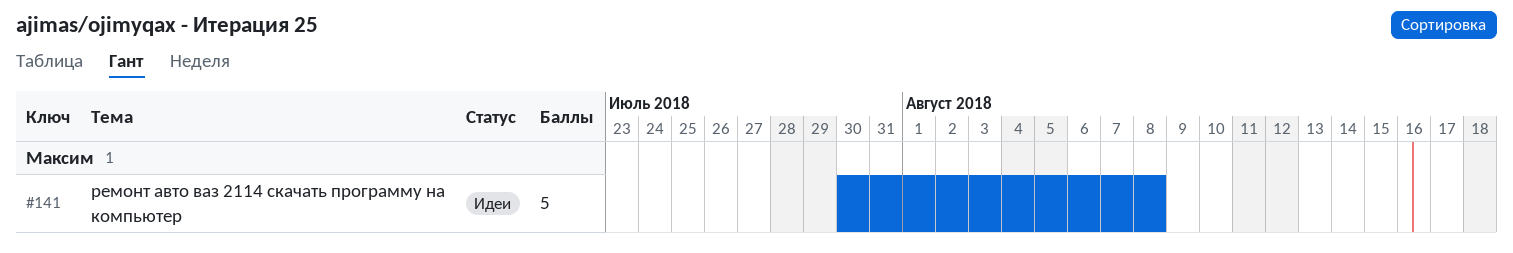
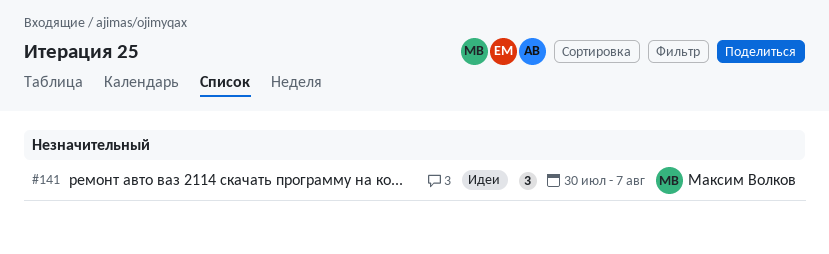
#141, estimate: 5 -> 3
#141, due: Aug 8 -> Aug 7

